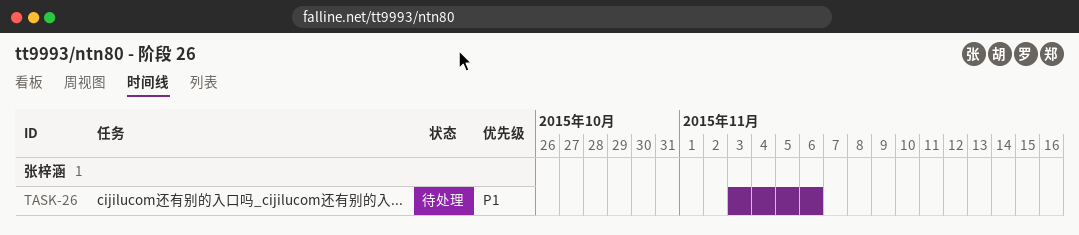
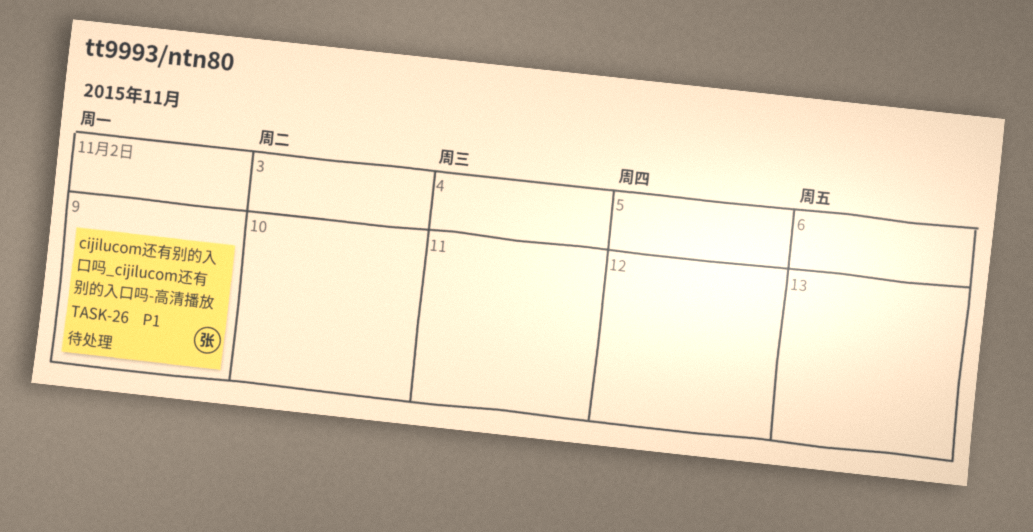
TASK-26, due: Nov 6 -> Nov 9

